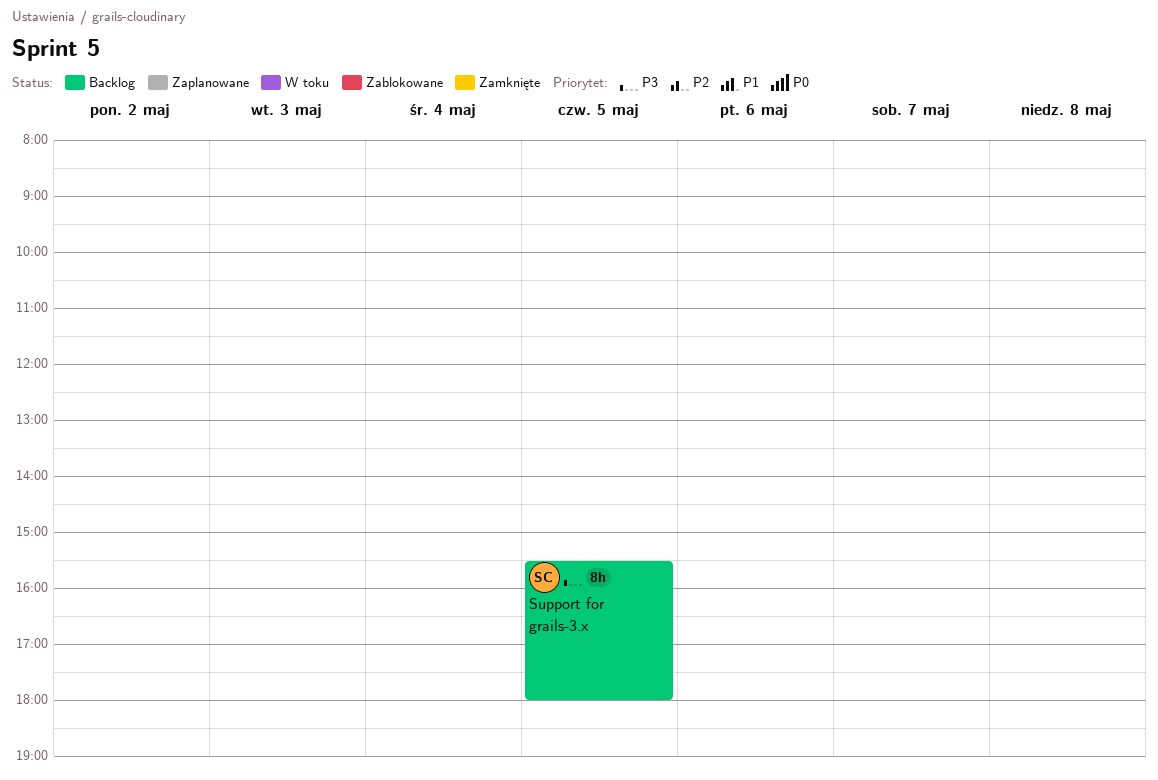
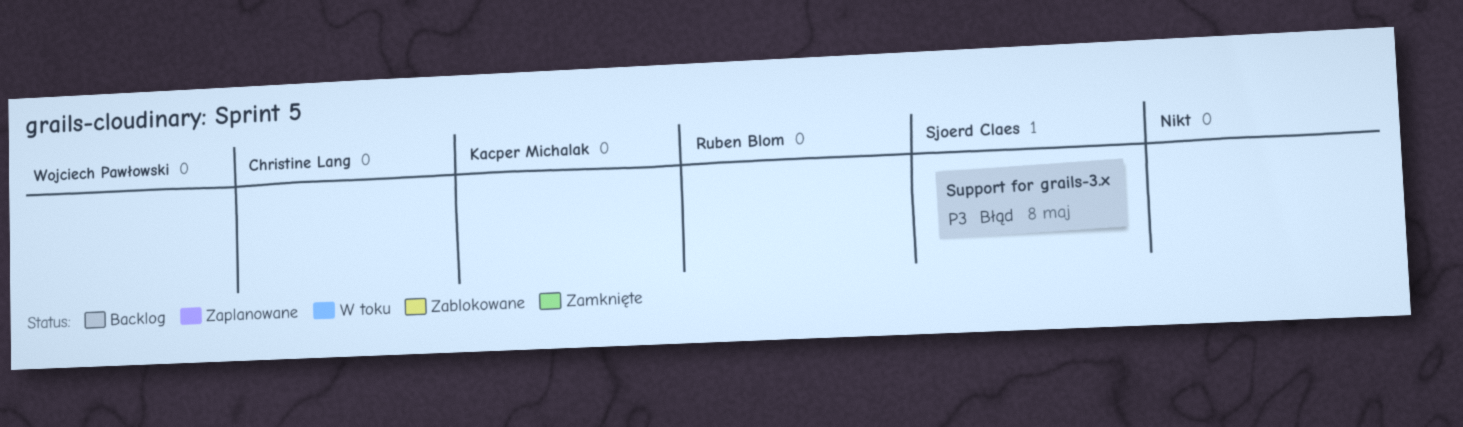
Support for grails-3.x, day: May 5 -> May 8

